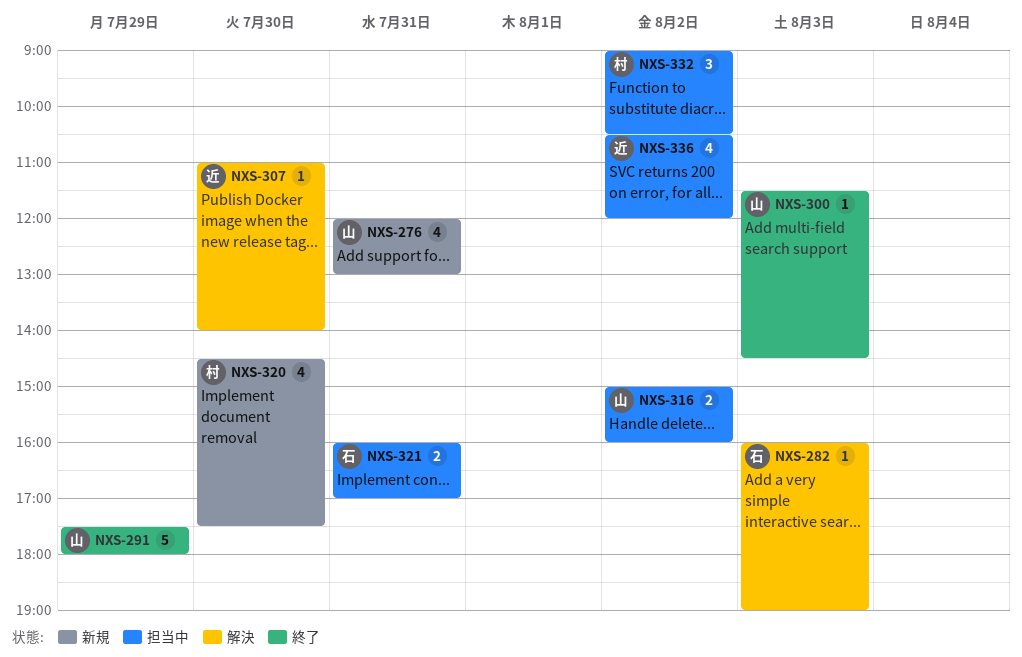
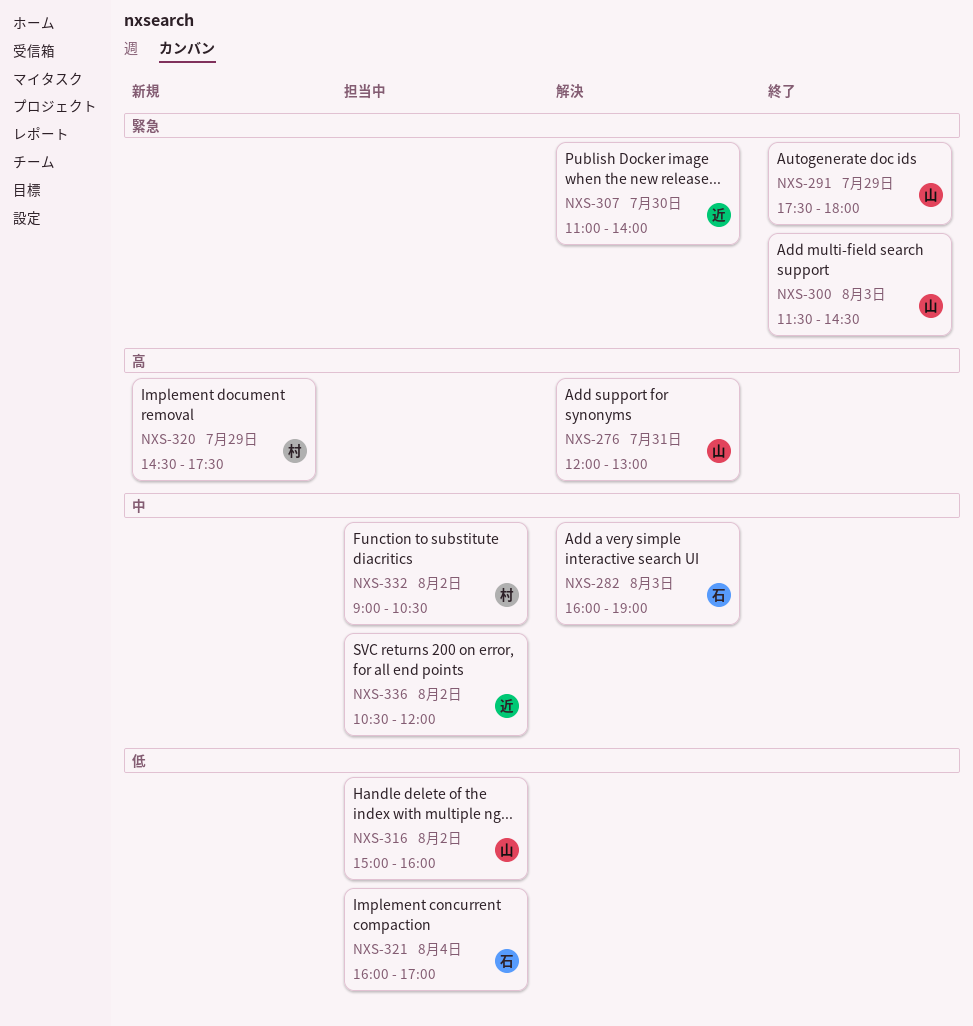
NXS-276, status: 新規 -> 解決
NXS-320, day: Jul 30 -> Jul 29
NXS-321, day: Jul 31 -> Aug 4

